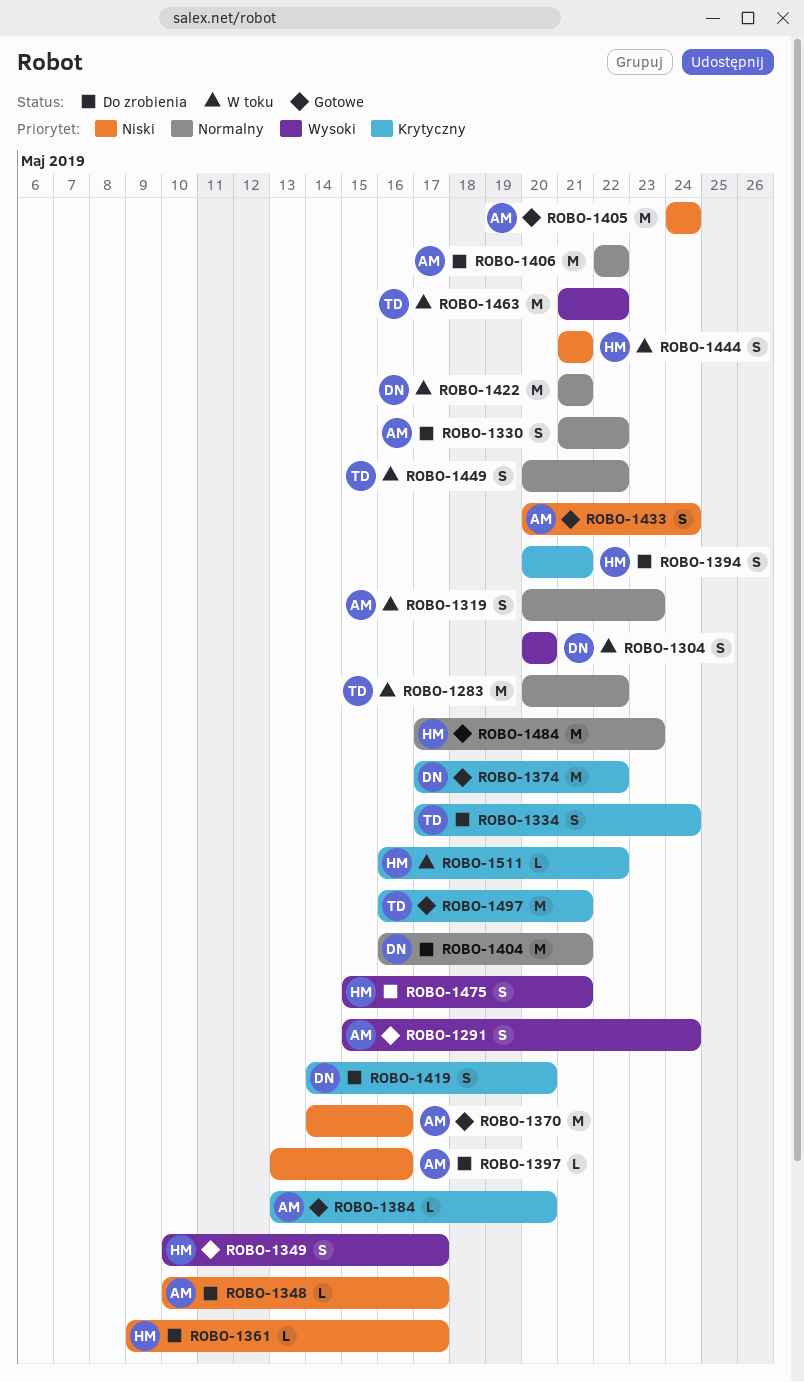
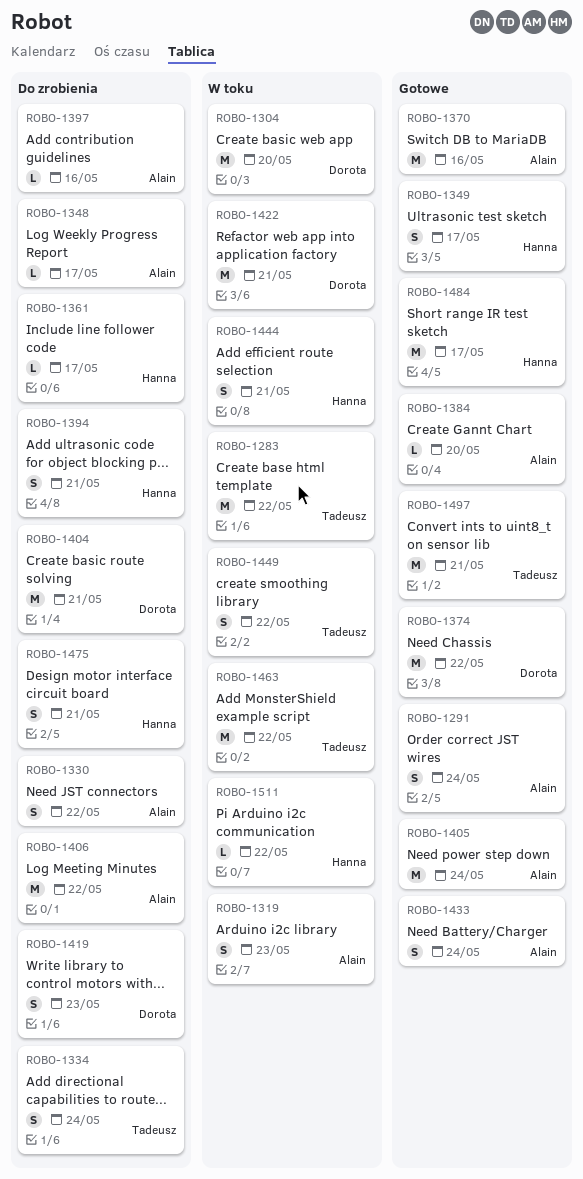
ROBO-1304, estimate: S -> M
ROBO-1419, due: May 20 -> May 23
ROBO-1484, due: May 23 -> May 17

